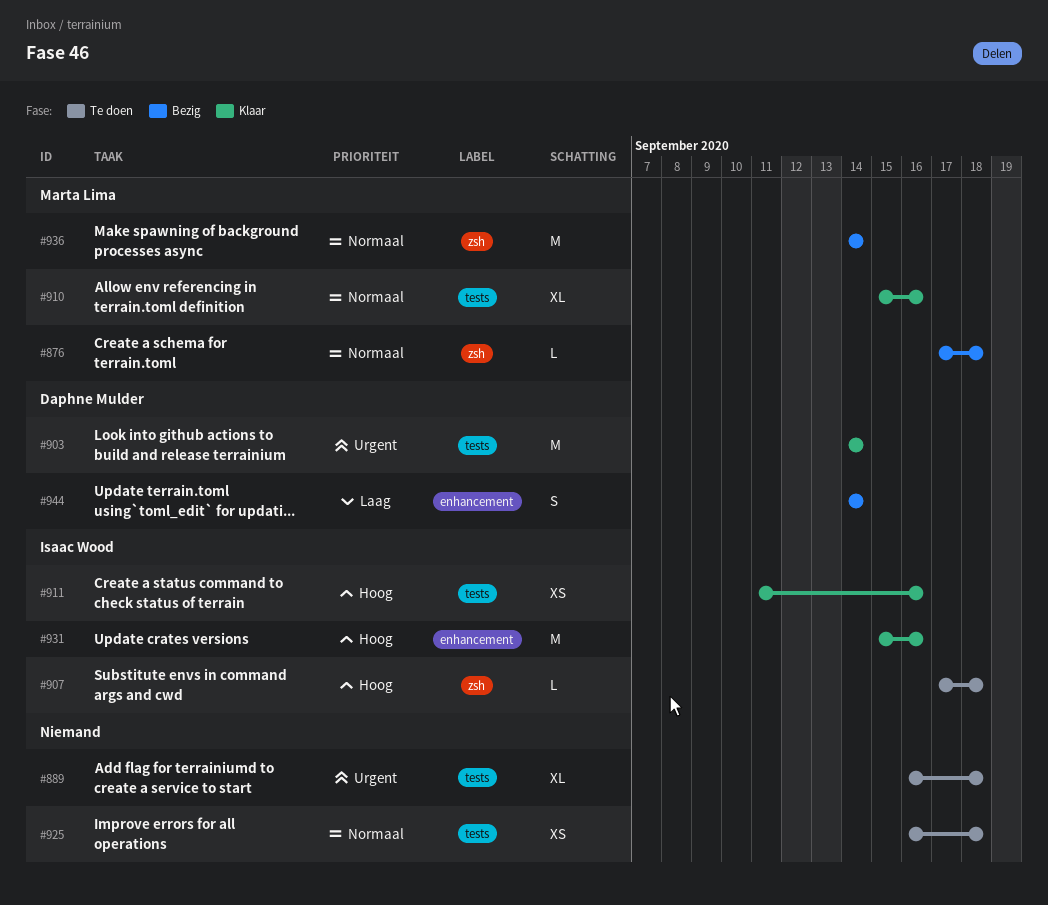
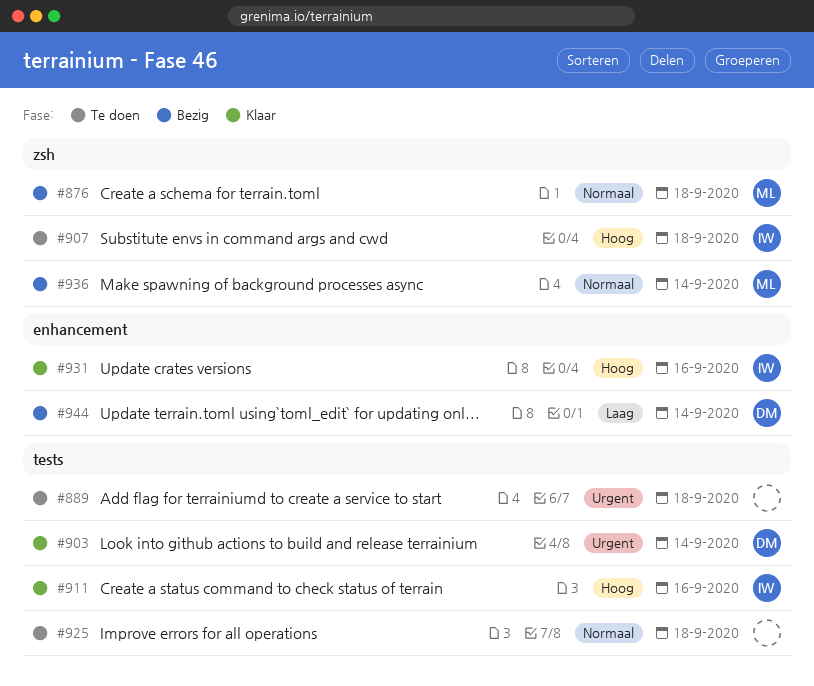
#910: present -> none

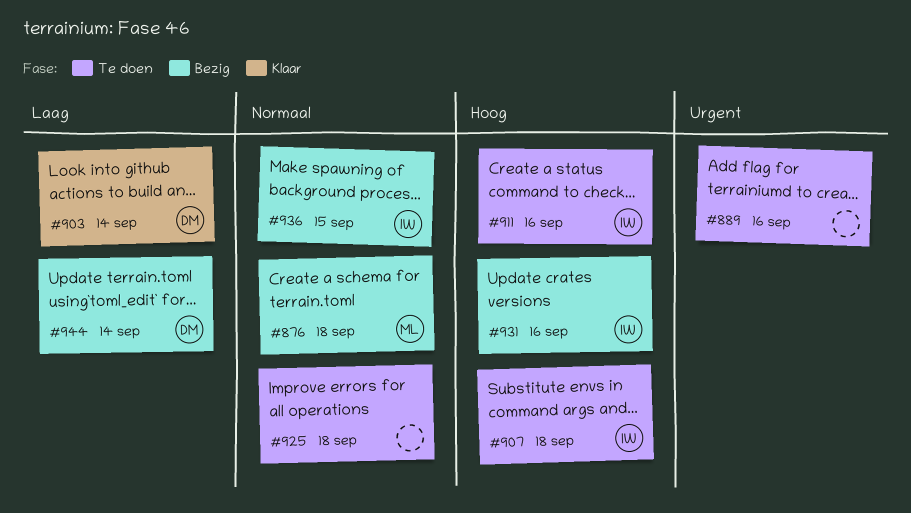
#889, due: Sep 18 -> Sep 16
#903, priority: Urgent -> Laag
#911, status: Klaar -> Te doen
#931, status: Klaar -> Bezig
#936, owner: ML -> IW
#936, due: Sep 14 -> Sep 15

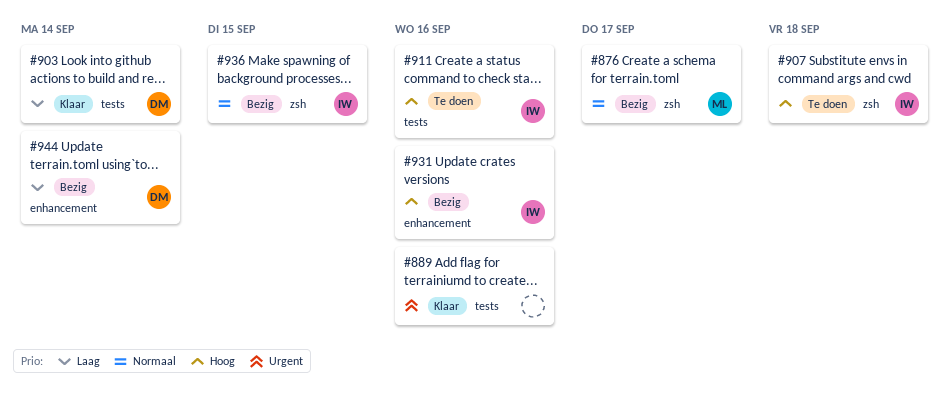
#876, due: Sep 18 -> Sep 17
#889, status: Te doen -> Klaar
#925: present -> none

